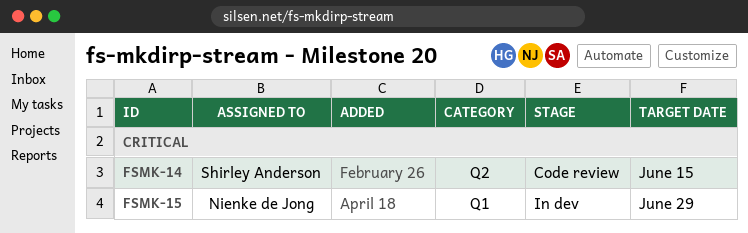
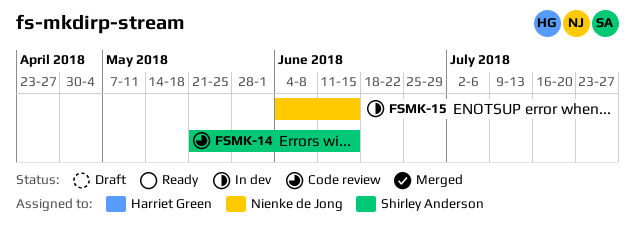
FSMK-15, due: Jun 29 -> Jun 15

